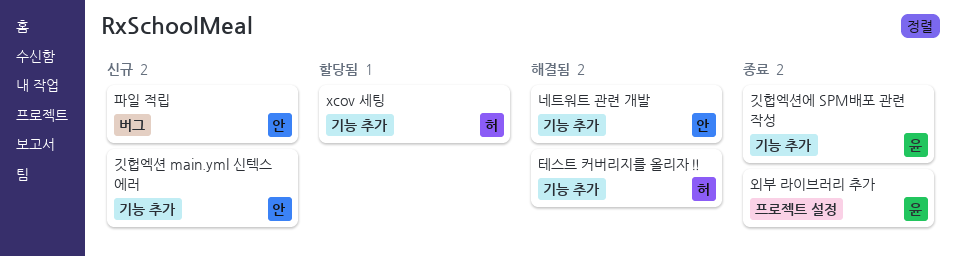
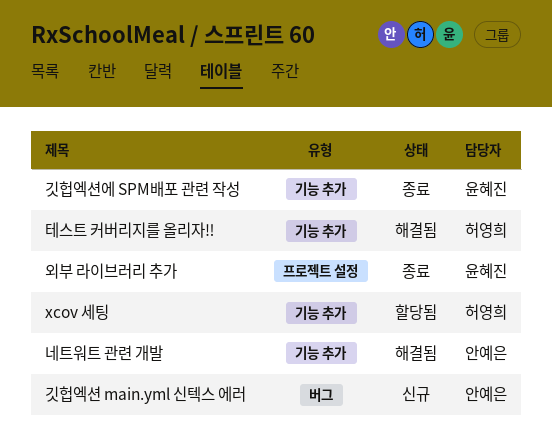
깃헙엑션 main.yml 신텍스 에러, label: 기능 추가 -> 버그
파일 적립: present -> none

